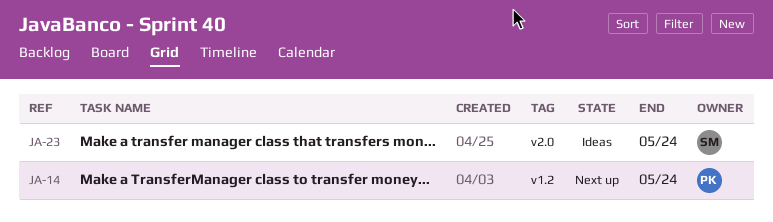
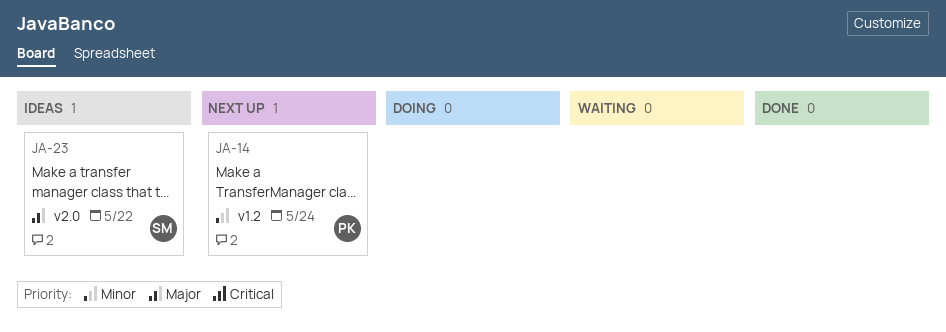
JA-23, due: May 24 -> May 22

